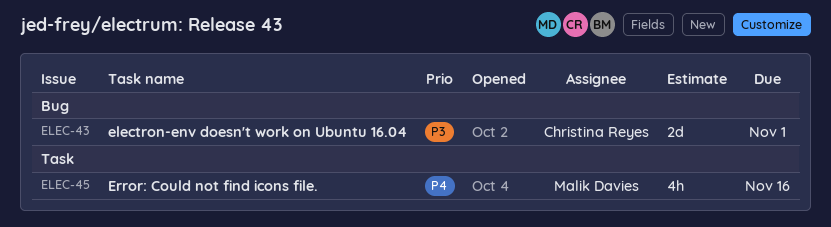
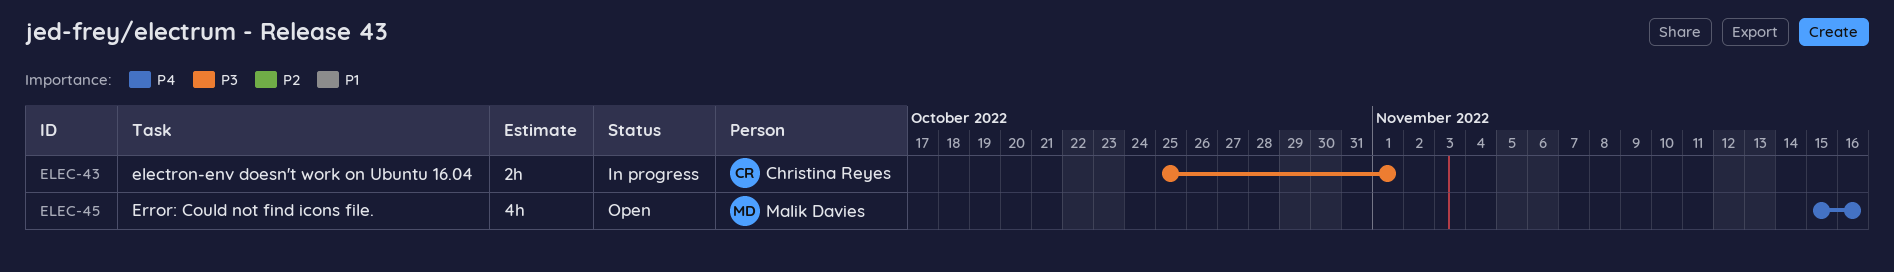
ELEC-43, estimate: 2d -> 2h

